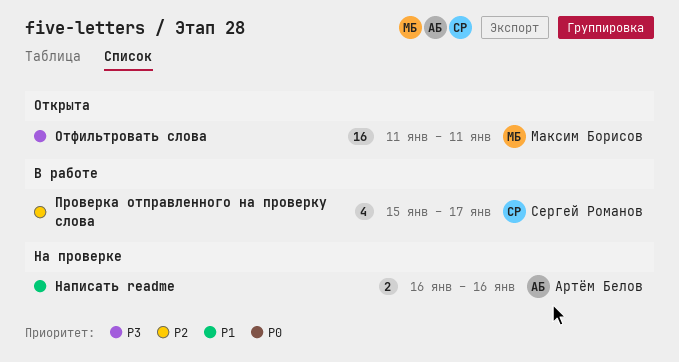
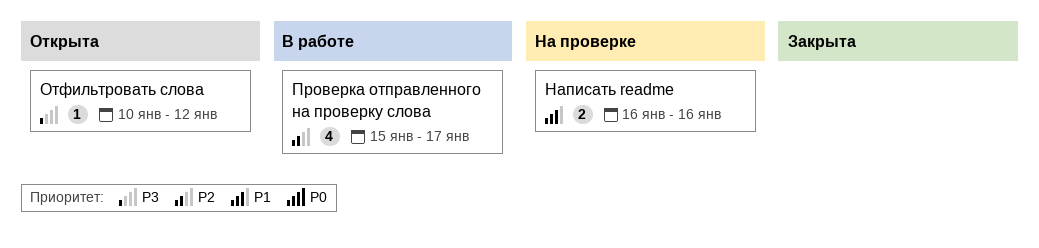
Отфильтровать слова, estimate: 16 -> 1
Отфильтровать слова, start: Jan 11 -> Jan 10
Отфильтровать слова, due: Jan 11 -> Jan 12

